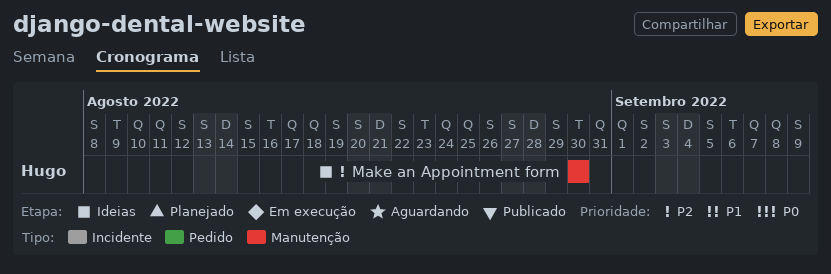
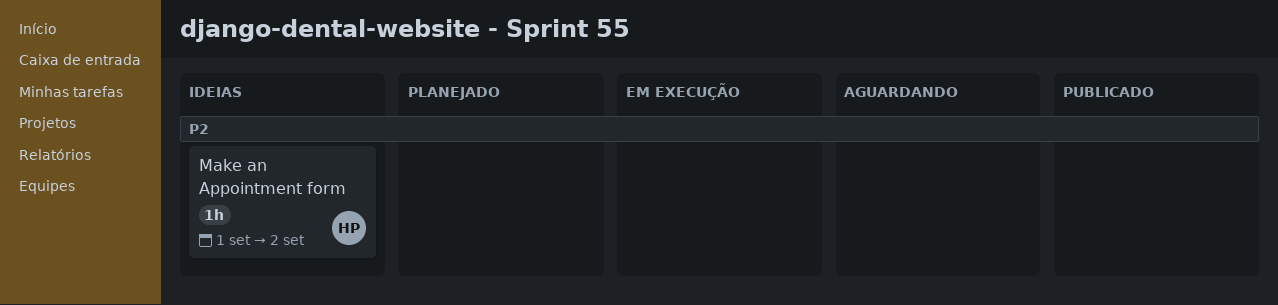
Make an Appointment form, start: Aug 30 -> Sep 1
Make an Appointment form, due: Aug 30 -> Sep 2

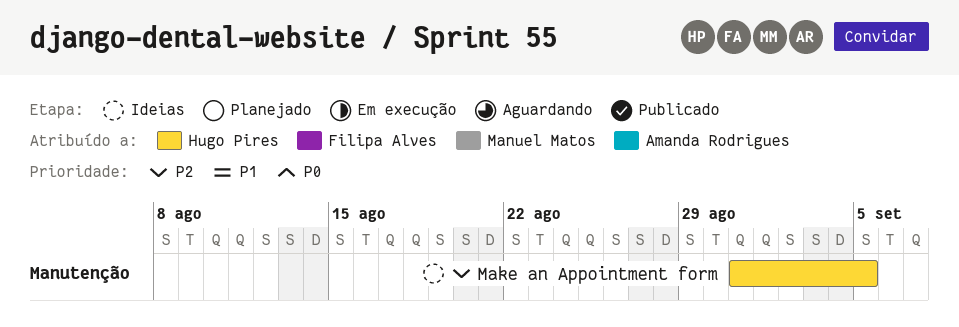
Make an Appointment form, start: Sep 1 -> Aug 31
Make an Appointment form, due: Sep 2 -> Sep 5

